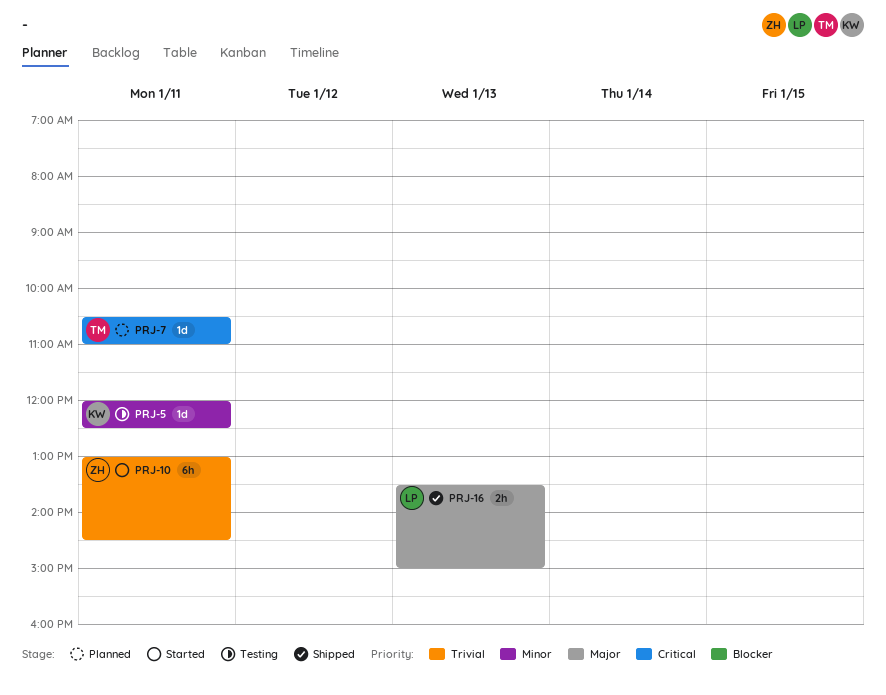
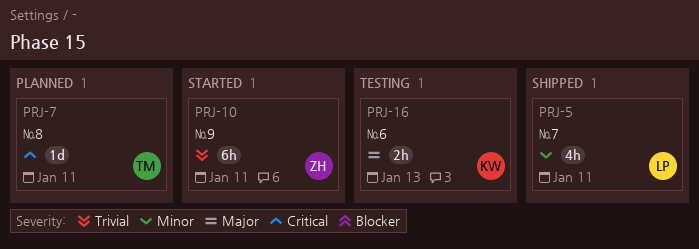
PRJ-5, status: Testing -> Shipped
PRJ-5, owner: KW -> LP
PRJ-5, estimate: 1d -> 4h
PRJ-16, status: Shipped -> Testing
PRJ-16, owner: LP -> KW

